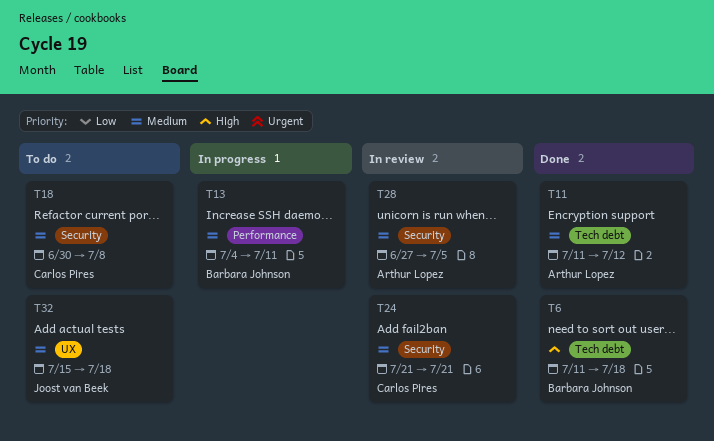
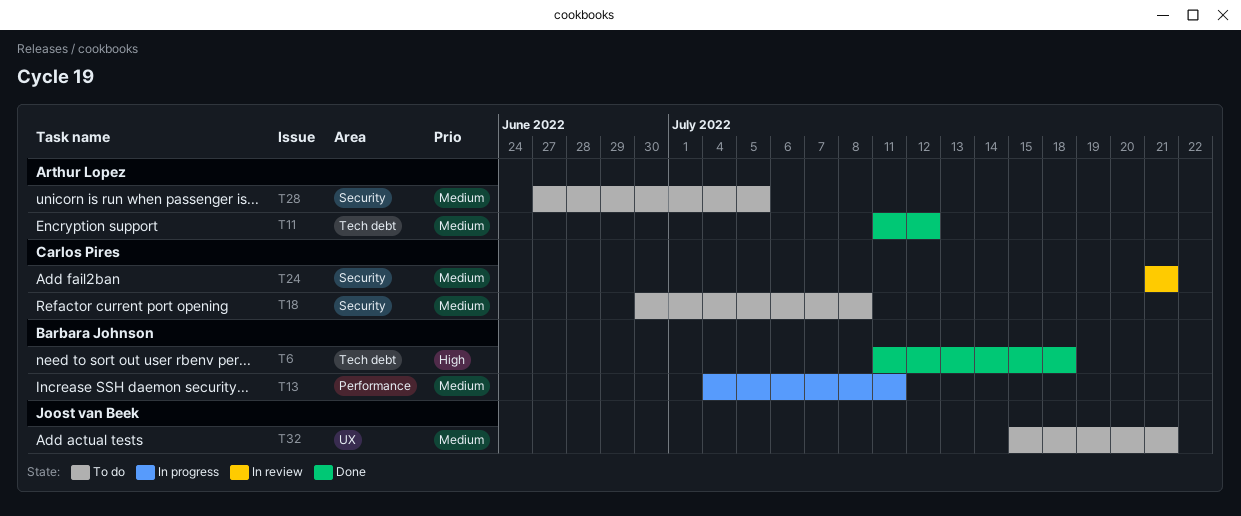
T28, status: In review -> To do
T32, due: Jul 18 -> Jul 21

